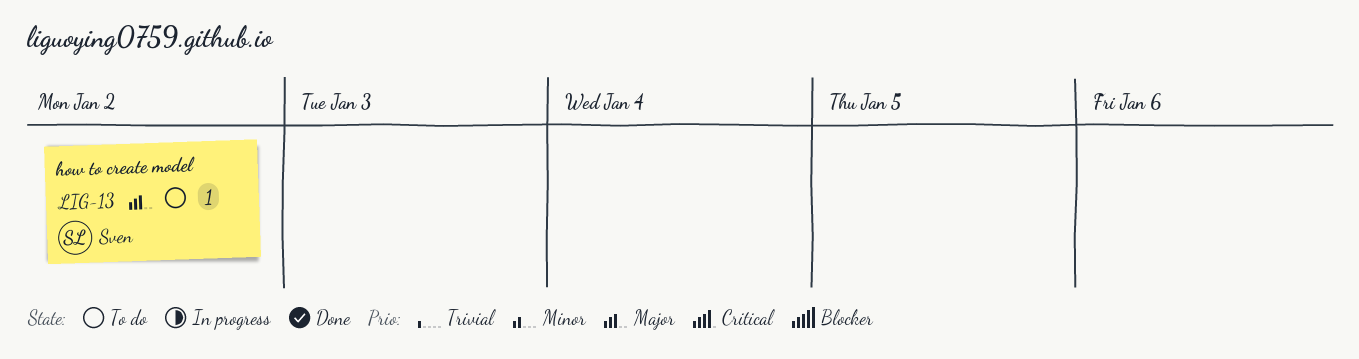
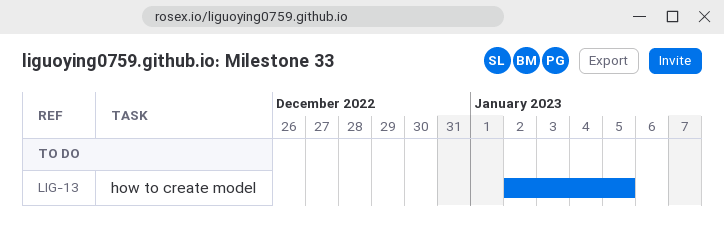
LIG-13, due: Jan 2 -> Jan 5

